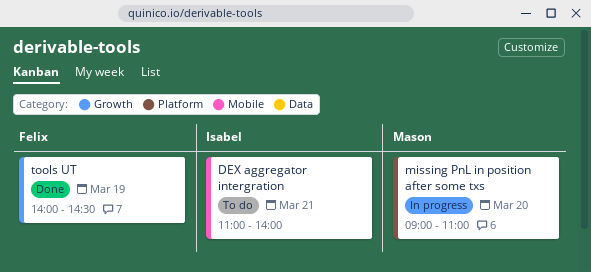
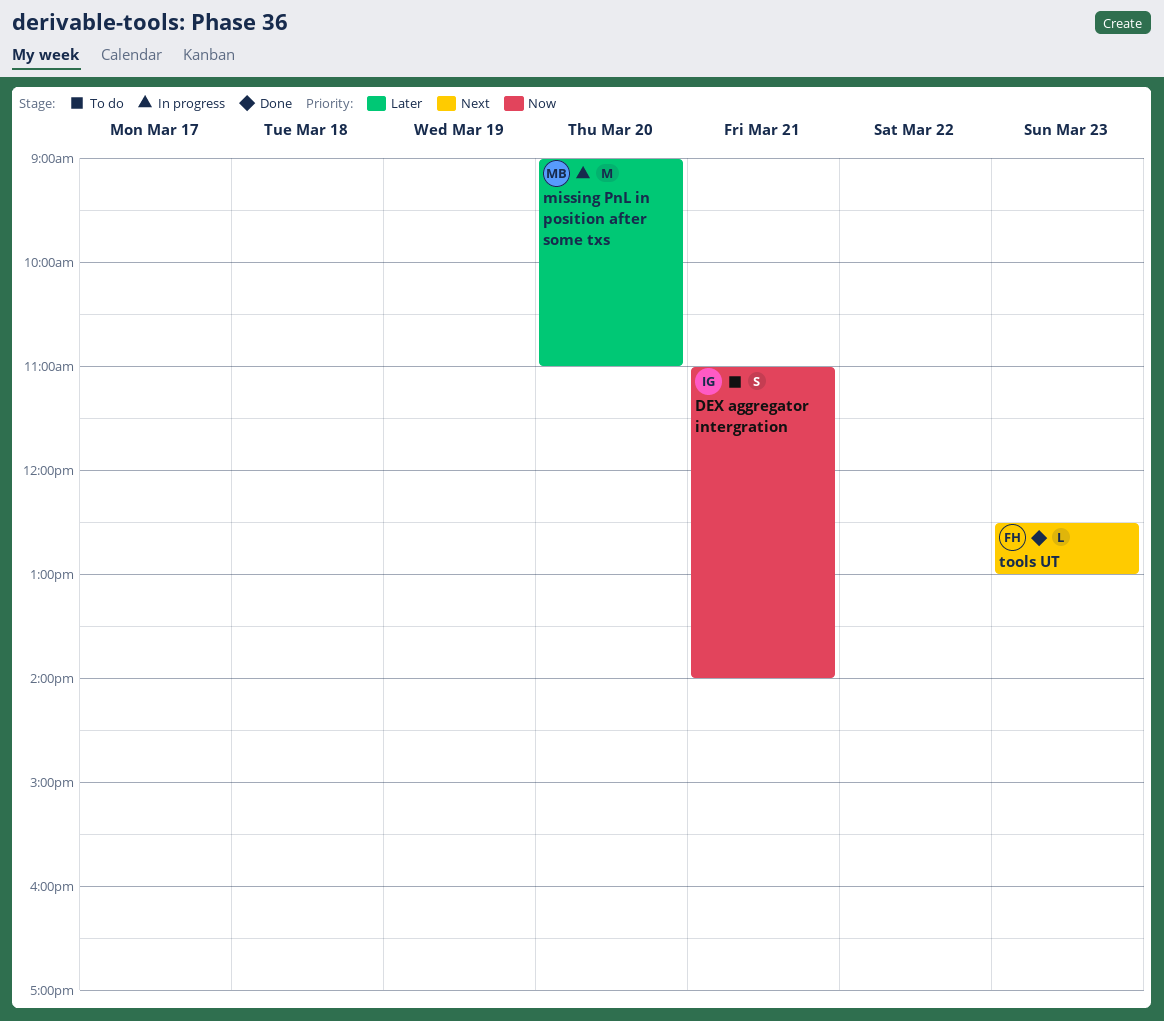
tools UT, day: Mar 19 -> Mar 23
tools UT, begins: 14:00 -> 12:30
tools UT, ends: 14:30 -> 13:00

